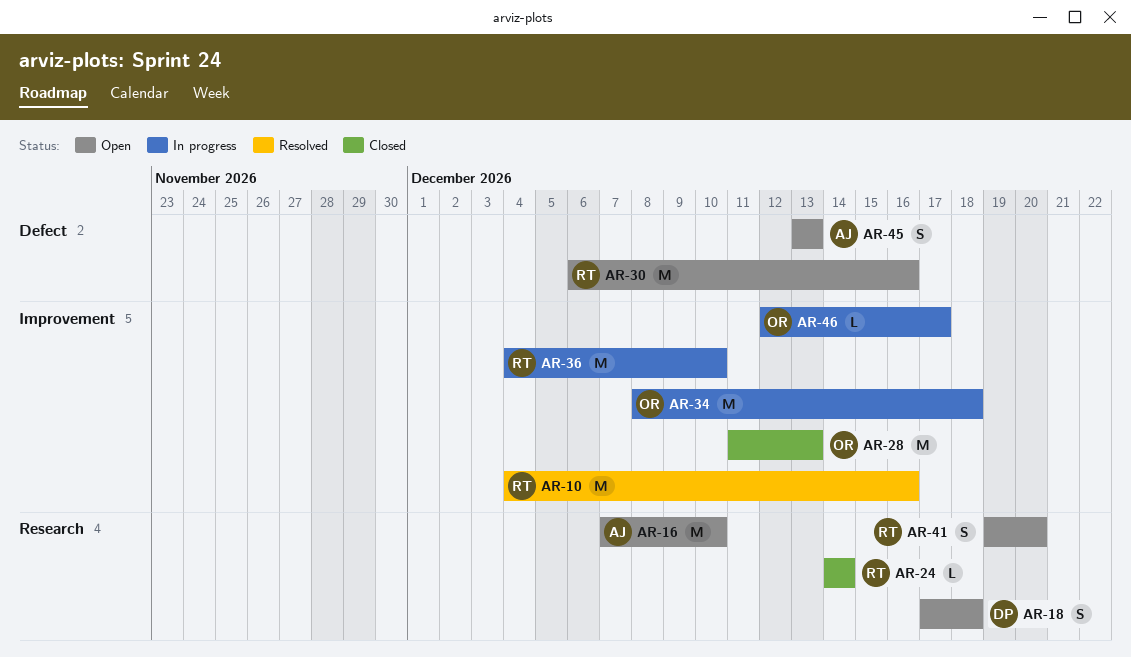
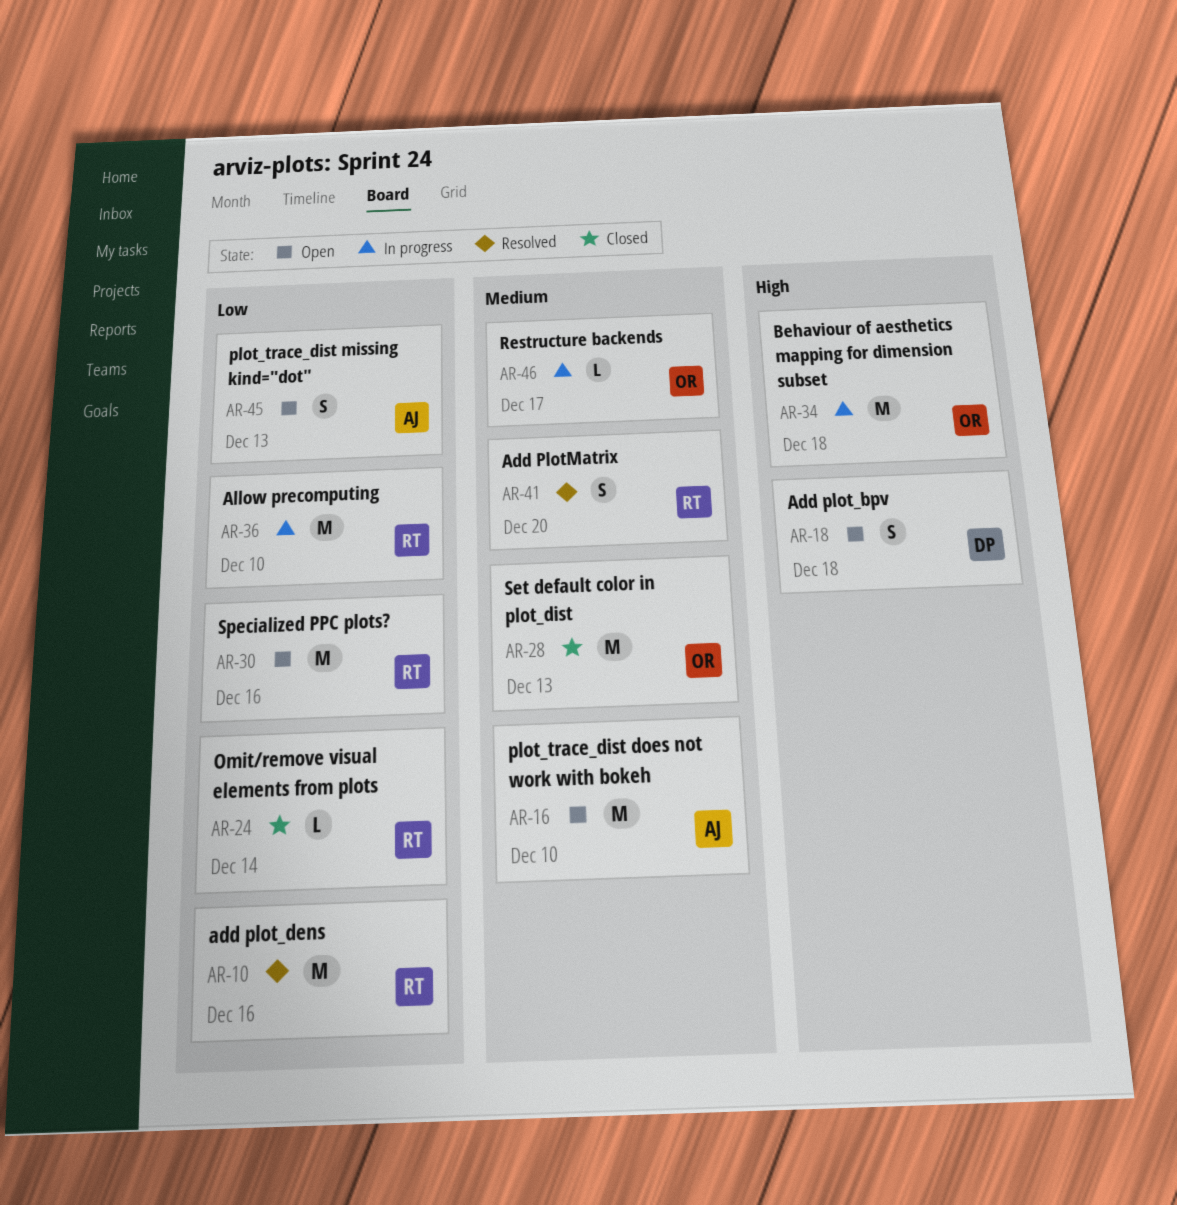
AR-41, status: Open -> Resolved

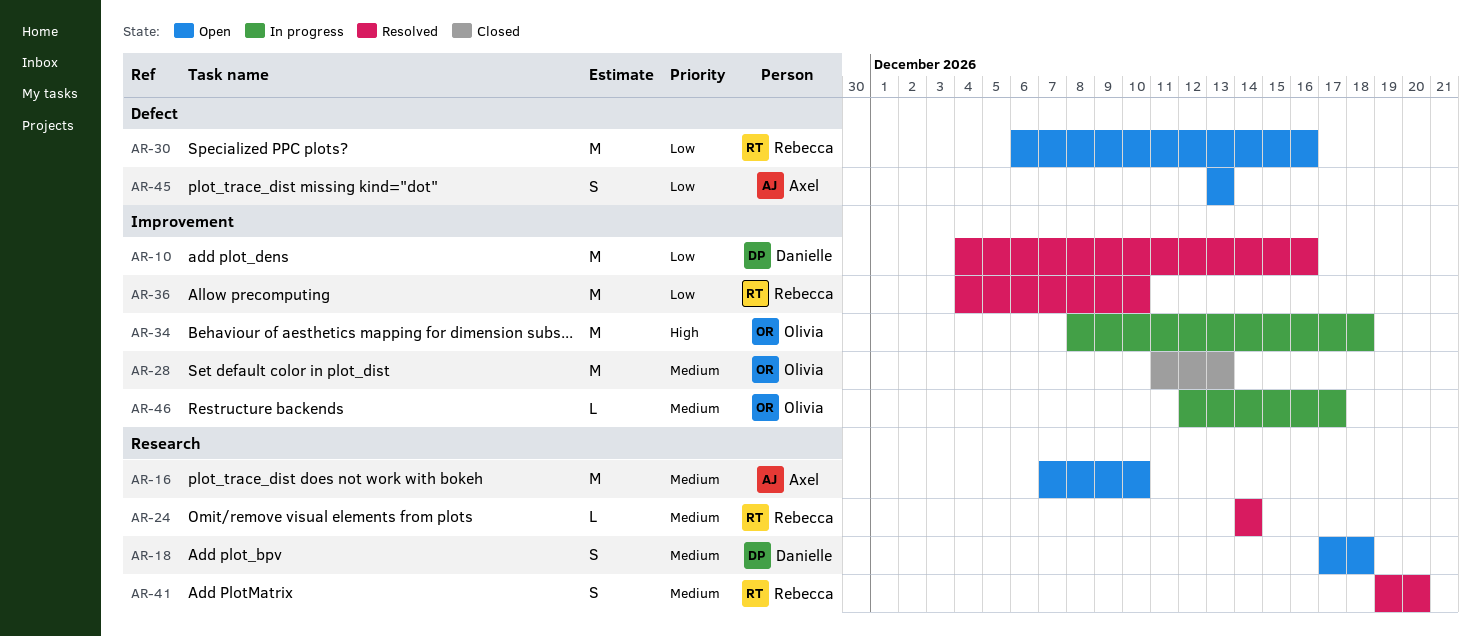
AR-10, owner: Rebecca -> Danielle
AR-18, priority: High -> Medium
AR-24, status: Closed -> Resolved
AR-24, priority: Low -> Medium
AR-36, status: In progress -> Resolved

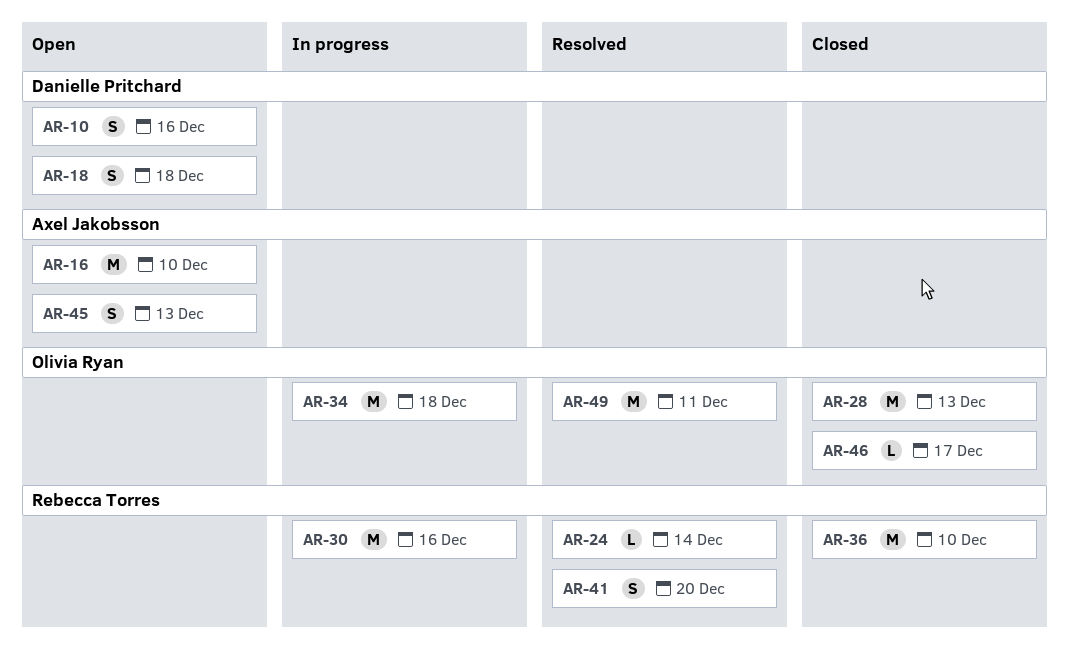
AR-10, status: Resolved -> Open
AR-10, estimate: M -> S
AR-30, status: Open -> In progress
AR-36, status: Resolved -> Closed
AR-46, status: In progress -> Closed
AR-49: none -> present

